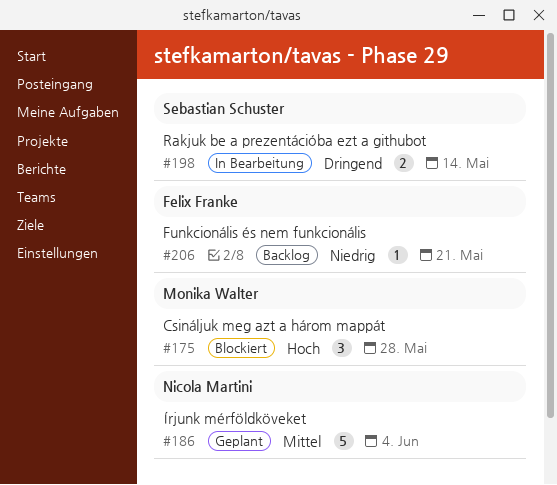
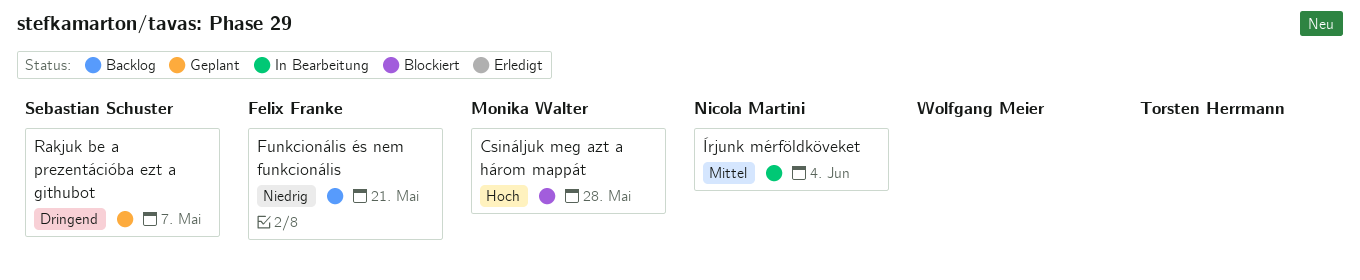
Rakjuk be a prezentációba ezt a githubot, status: In Bearbeitung -> Geplant
Rakjuk be a prezentációba ezt a githubot, due: May 14 -> May 7
Írjunk mérföldköveket, status: Geplant -> In Bearbeitung

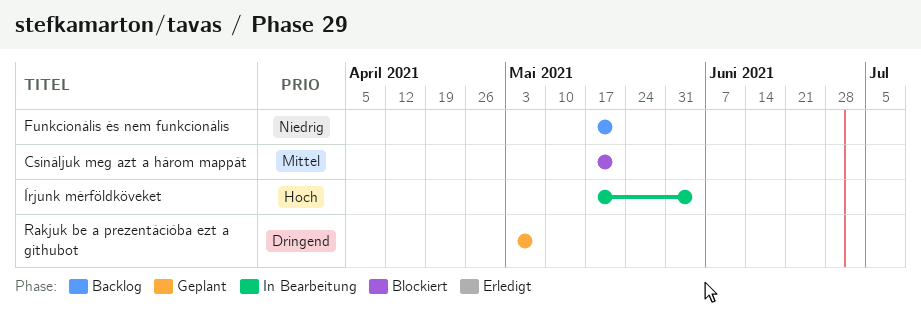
Csináljuk meg azt a három mappát, priority: Hoch -> Mittel
Csináljuk meg azt a három mappát, due: May 28 -> May 21
Írjunk mérföldköveket, priority: Mittel -> Hoch

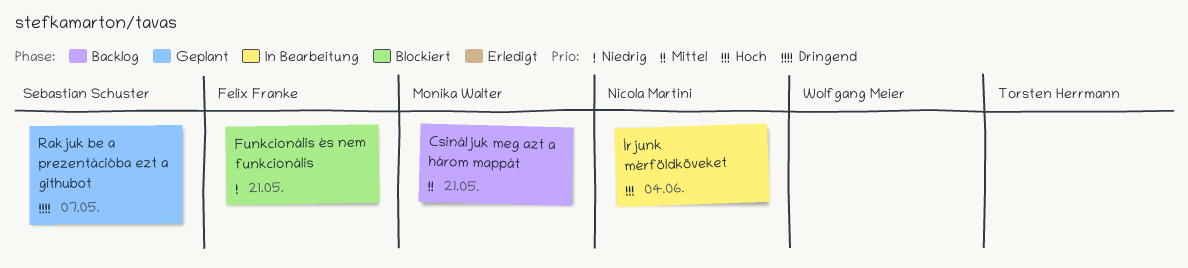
Csináljuk meg azt a három mappát, status: Blockiert -> Backlog
Funkcionális és nem funkcionális, status: Backlog -> Blockiert

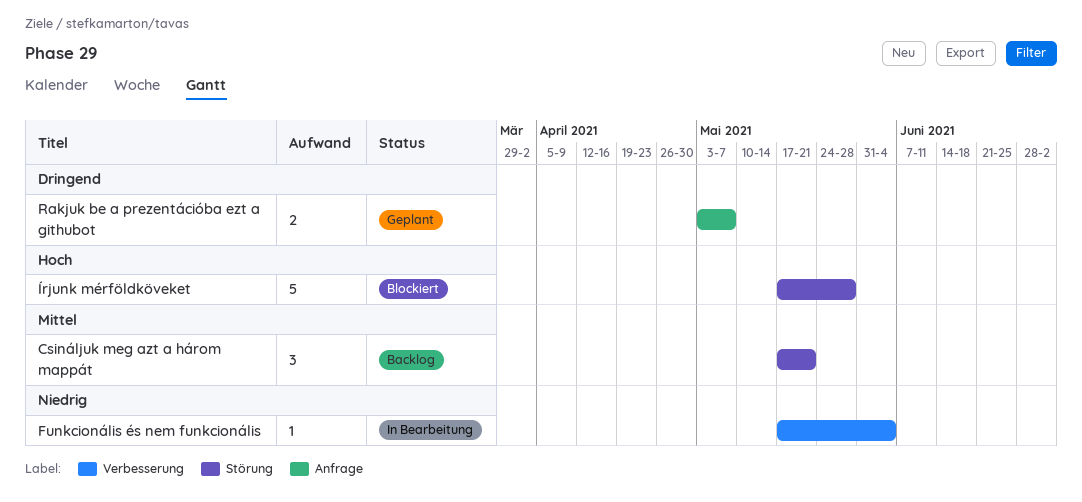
Funkcionális és nem funkcionális, status: Blockiert -> In Bearbeitung
Funkcionális és nem funkcionális, due: May 21 -> Jun 4
Írjunk mérföldköveket, status: In Bearbeitung -> Blockiert
Írjunk mérföldköveket, due: Jun 4 -> May 28

